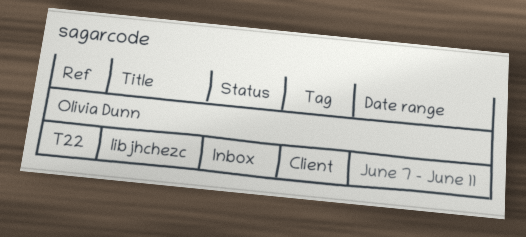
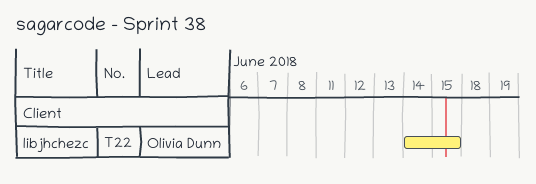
T22, start: Jun 7 -> Jun 14
T22, due: Jun 11 -> Jun 15

